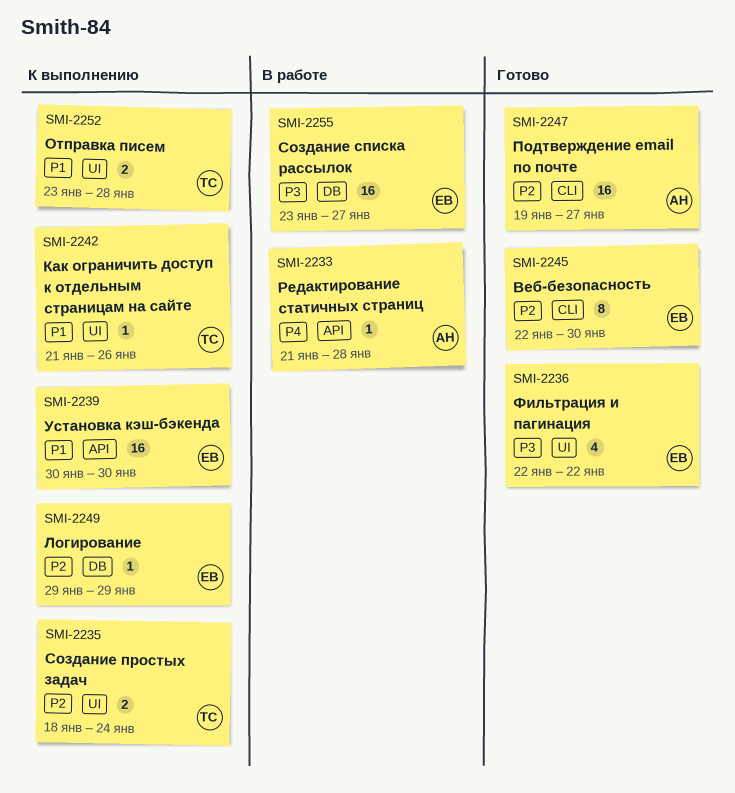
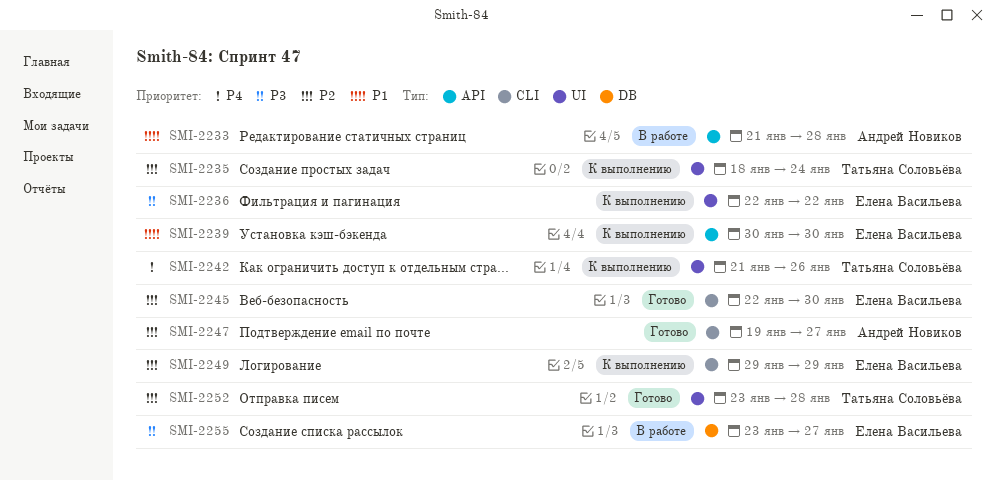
SMI-2233, priority: P4 -> P1
SMI-2236, status: Готово -> К выполнению
SMI-2242, priority: P1 -> P4
SMI-2249, label: DB -> CLI
SMI-2252, status: К выполнению -> Готово
SMI-2252, priority: P1 -> P2

